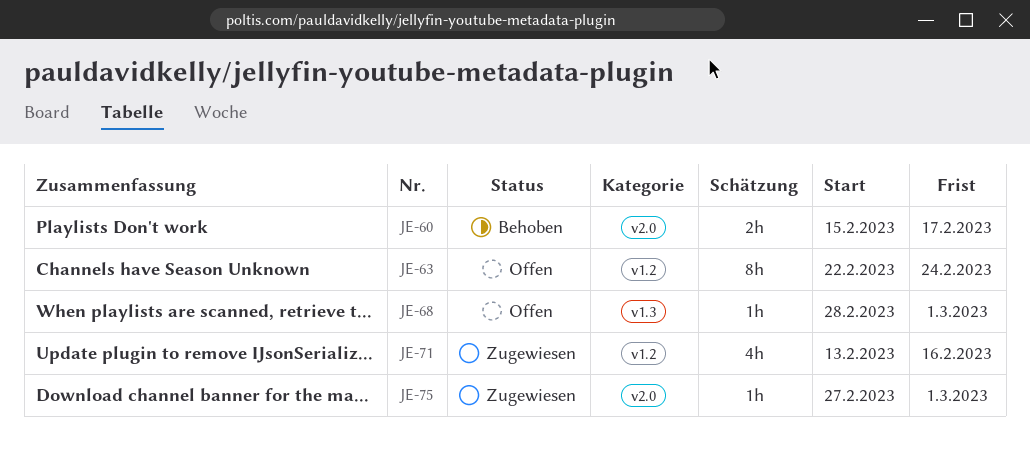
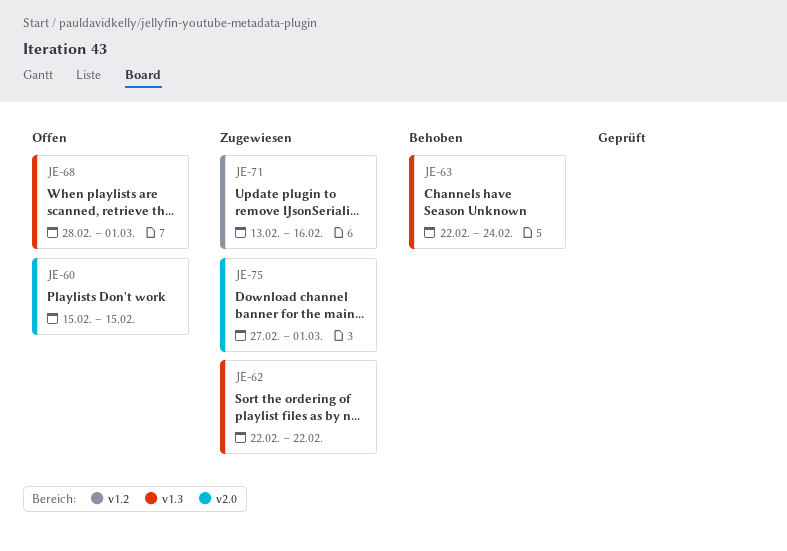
JE-60, status: Behoben -> Offen
JE-60, due: Feb 17 -> Feb 15
JE-62: none -> present
JE-63, status: Offen -> Behoben
JE-63, label: v1.2 -> v1.3

